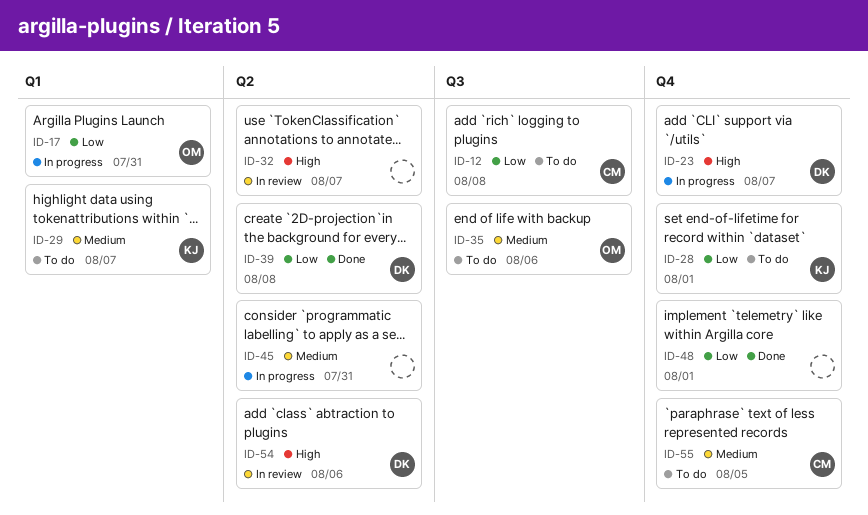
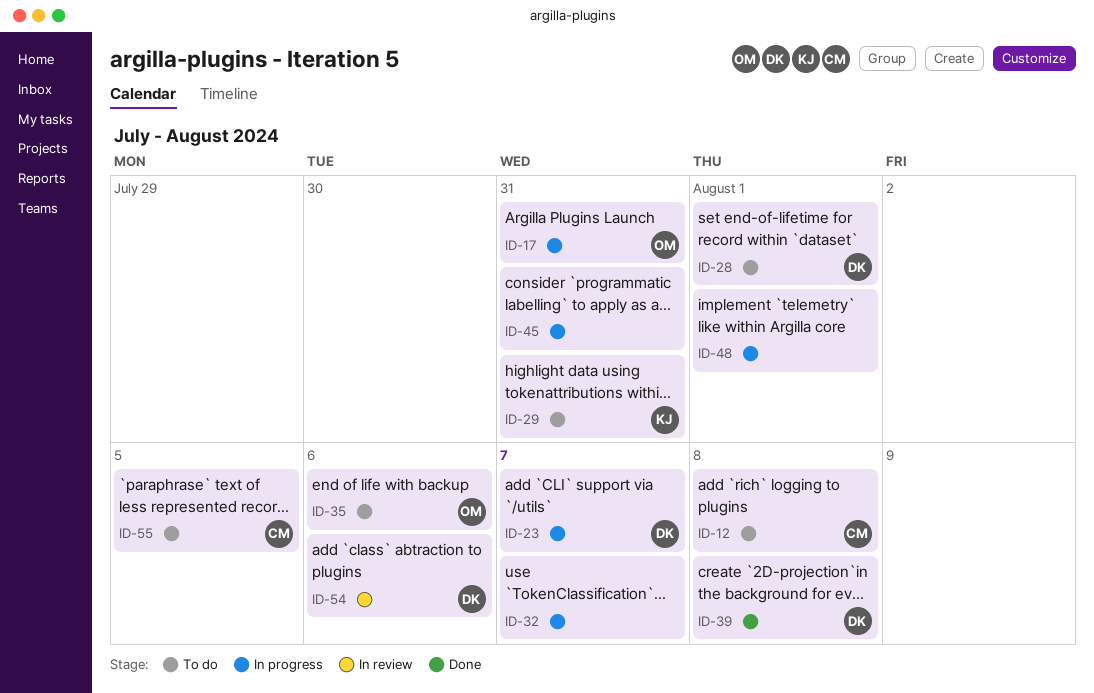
ID-28, owner: KJ -> DK
ID-29, due: Aug 7 -> Jul 31
ID-32, status: In review -> In progress
ID-48, status: Done -> In progress

